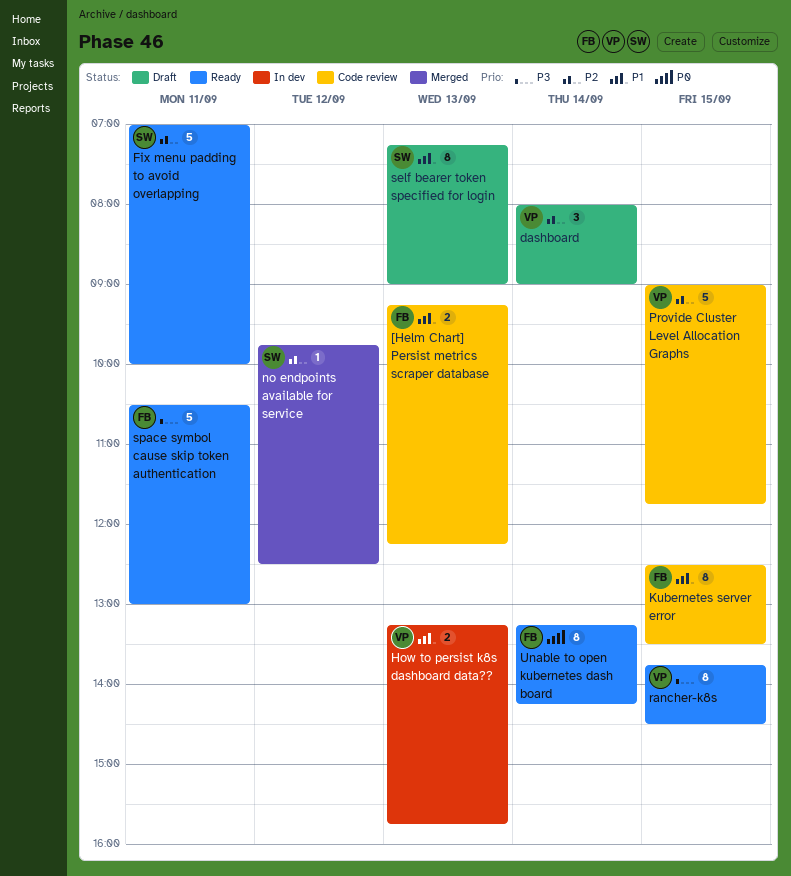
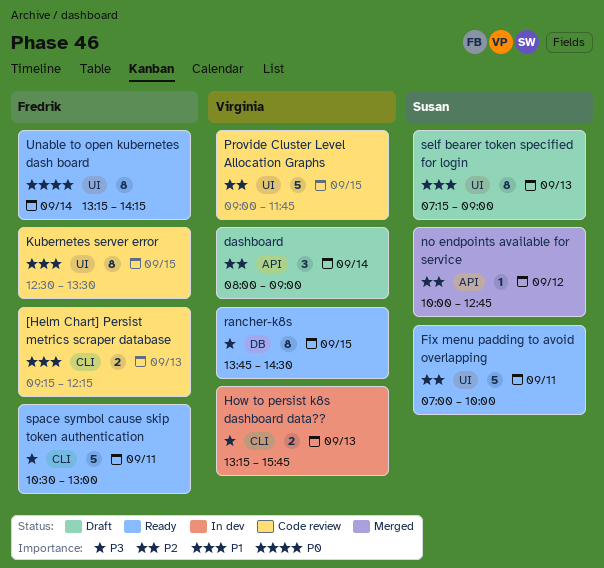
How to persist k8s dashboard data??, priority: P1 -> P3
no endpoints available for service, begins: 09:45 -> 10:00
no endpoints available for service, ends: 12:30 -> 12:45

